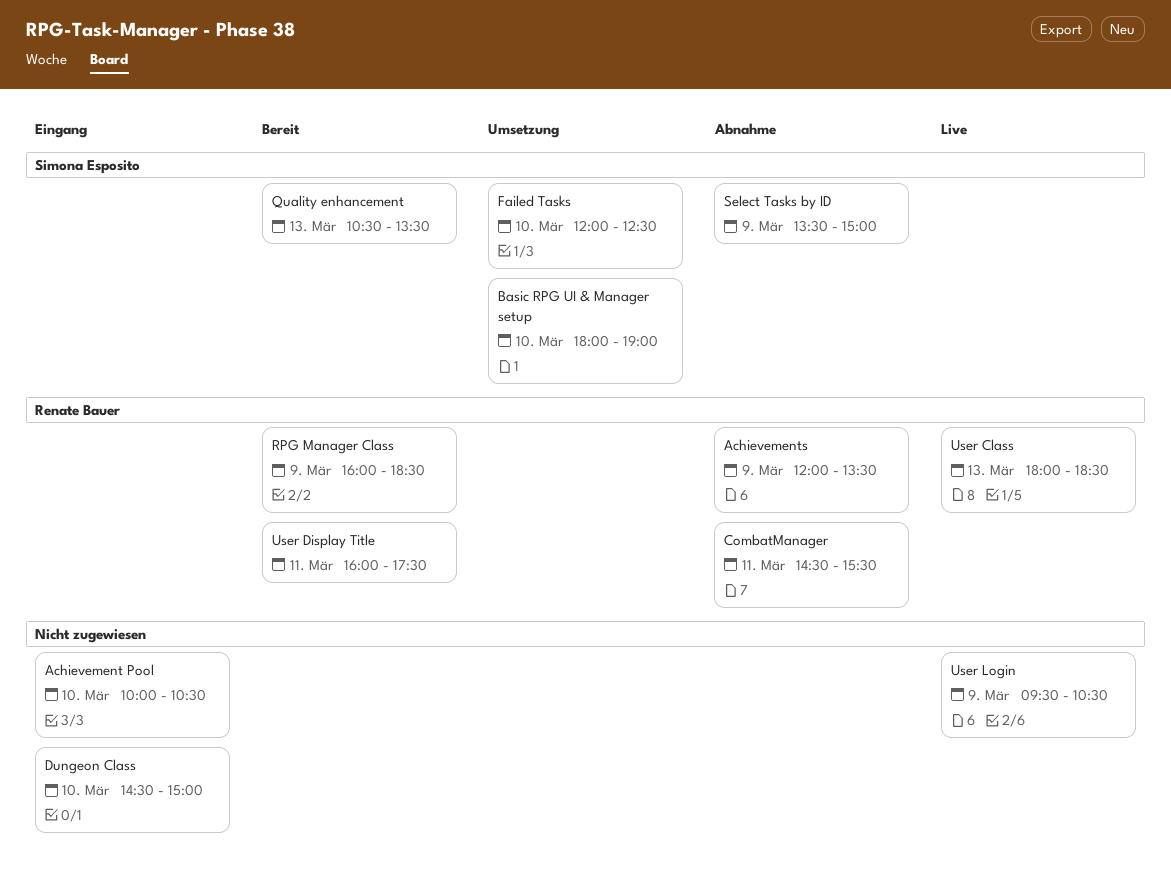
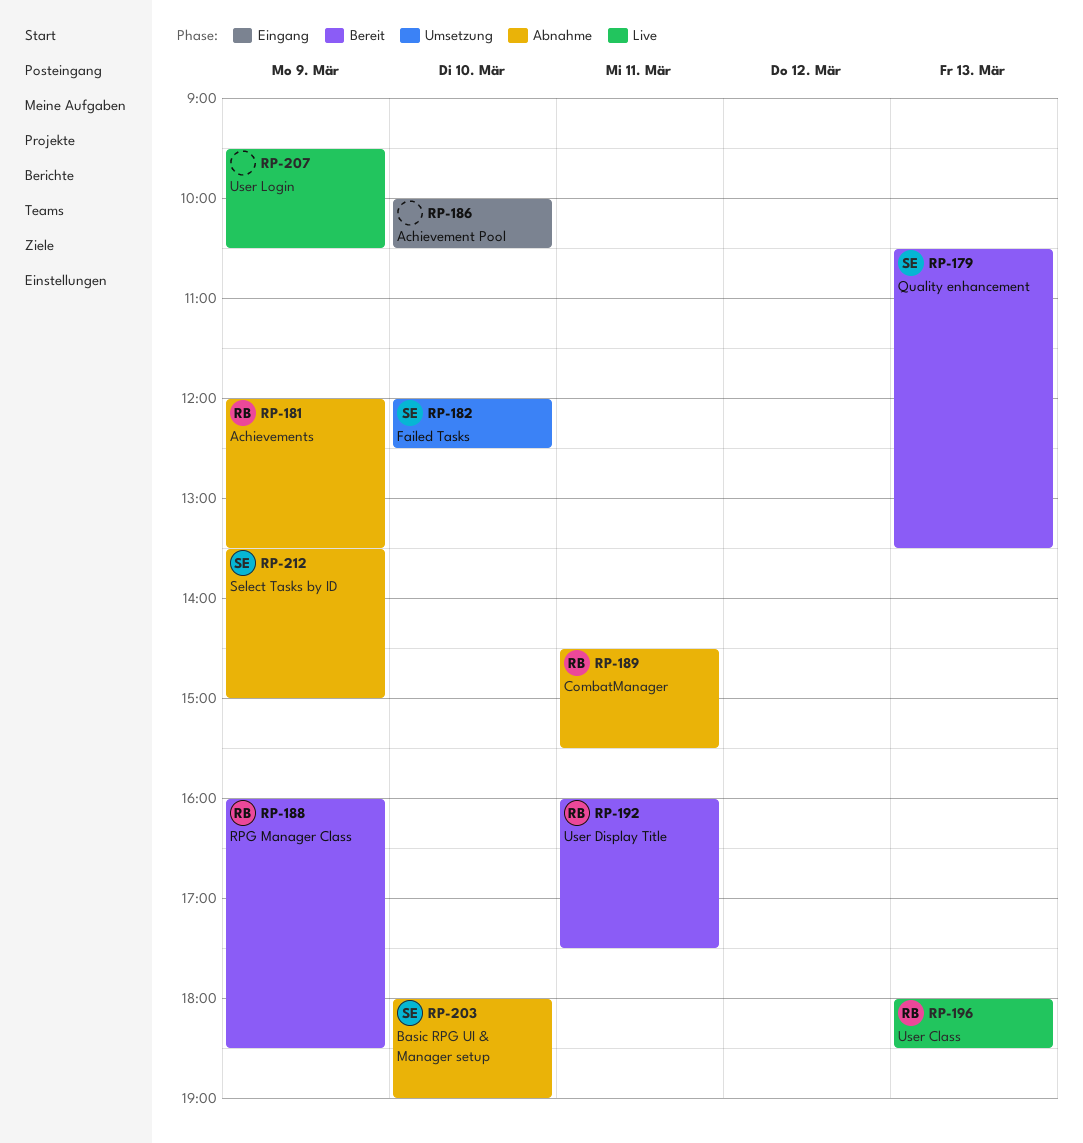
Basic RPG UI & Manager setup, status: Umsetzung -> Abnahme
Dungeon Class: present -> none

